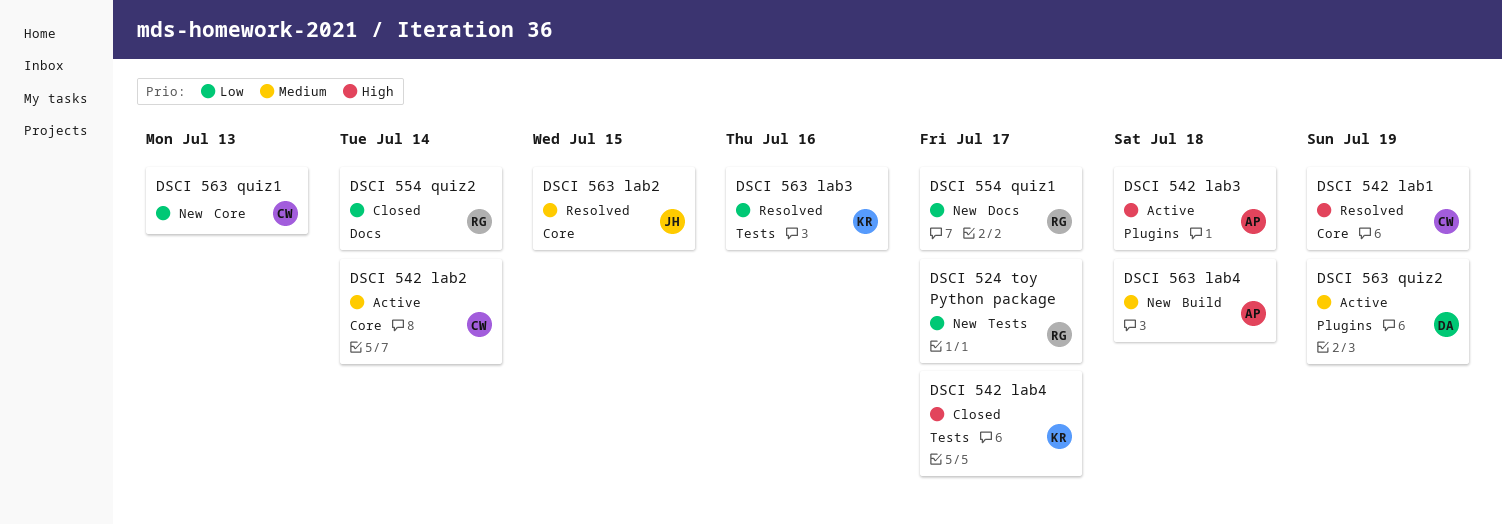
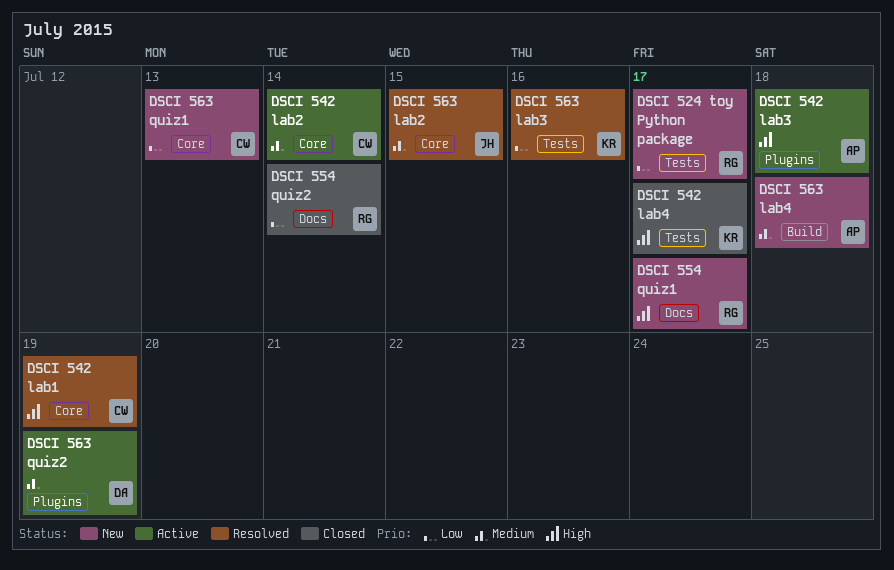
DSCI 554 quiz1, priority: Low -> High

